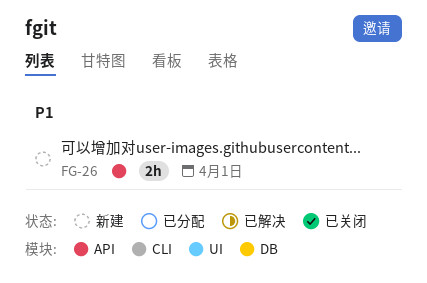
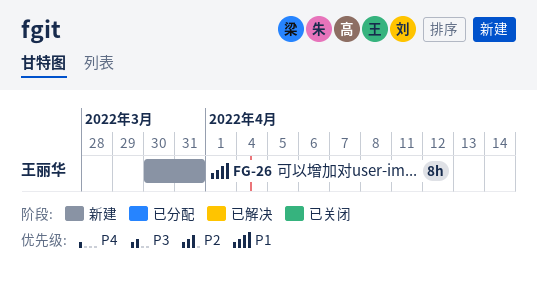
FG-26, estimate: 2h -> 8h
FG-26, due: Apr 1 -> Mar 31

